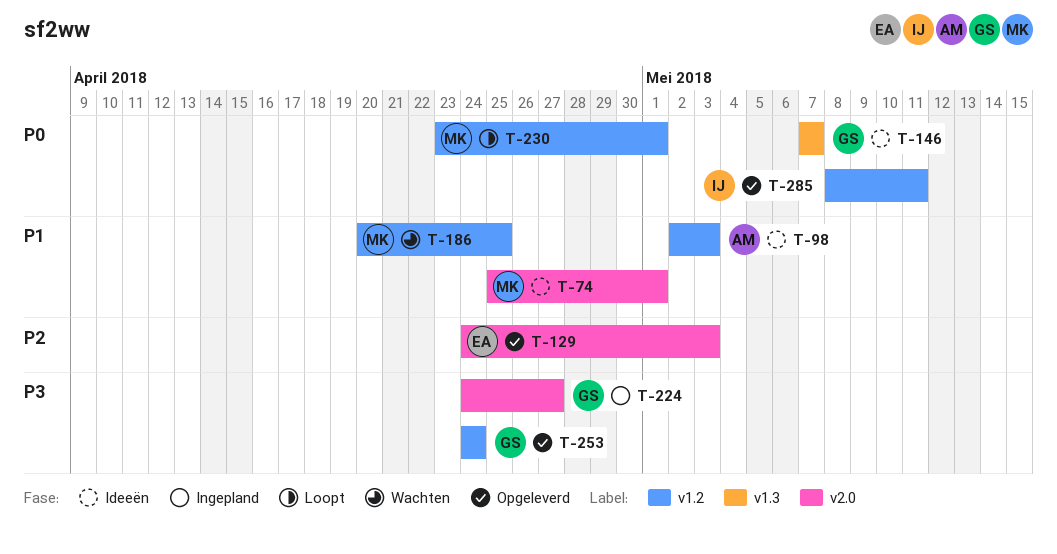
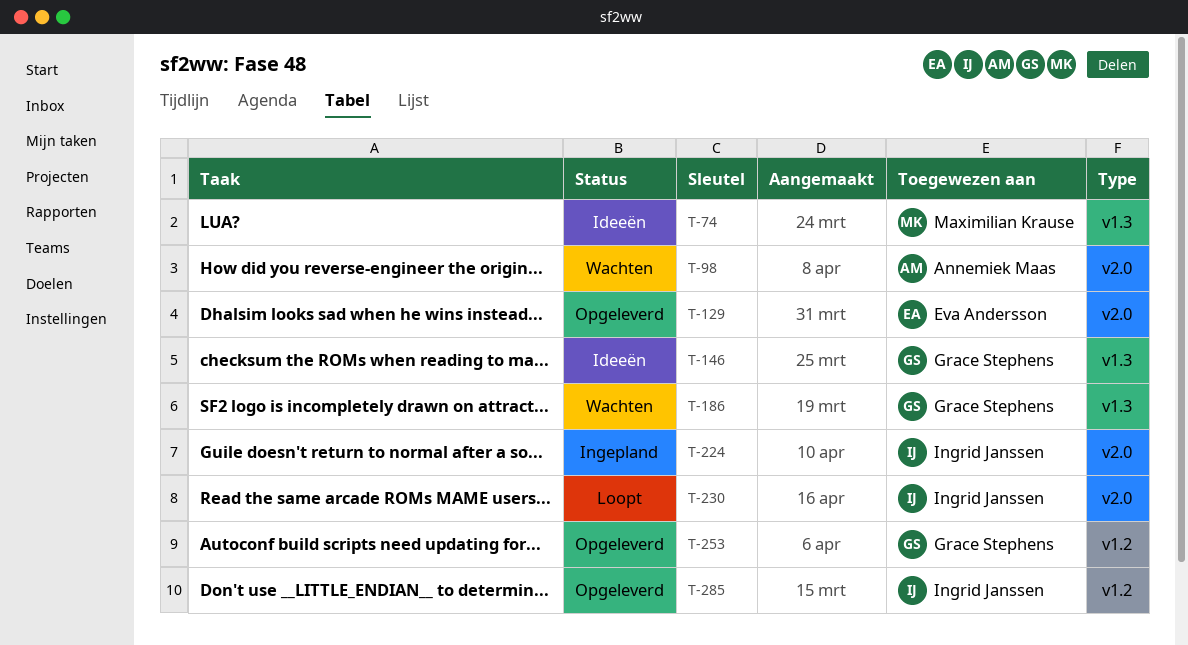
T-74, label: v2.0 -> v1.3
T-98, status: Ideeën -> Wachten
T-98, label: v1.2 -> v2.0
T-186, owner: Maximilian Krause -> Grace Stephens
T-186, label: v1.2 -> v1.3
T-224, owner: Grace Stephens -> Ingrid Janssen
T-230, owner: Maximilian Krause -> Ingrid Janssen
T-230, label: v1.2 -> v2.0

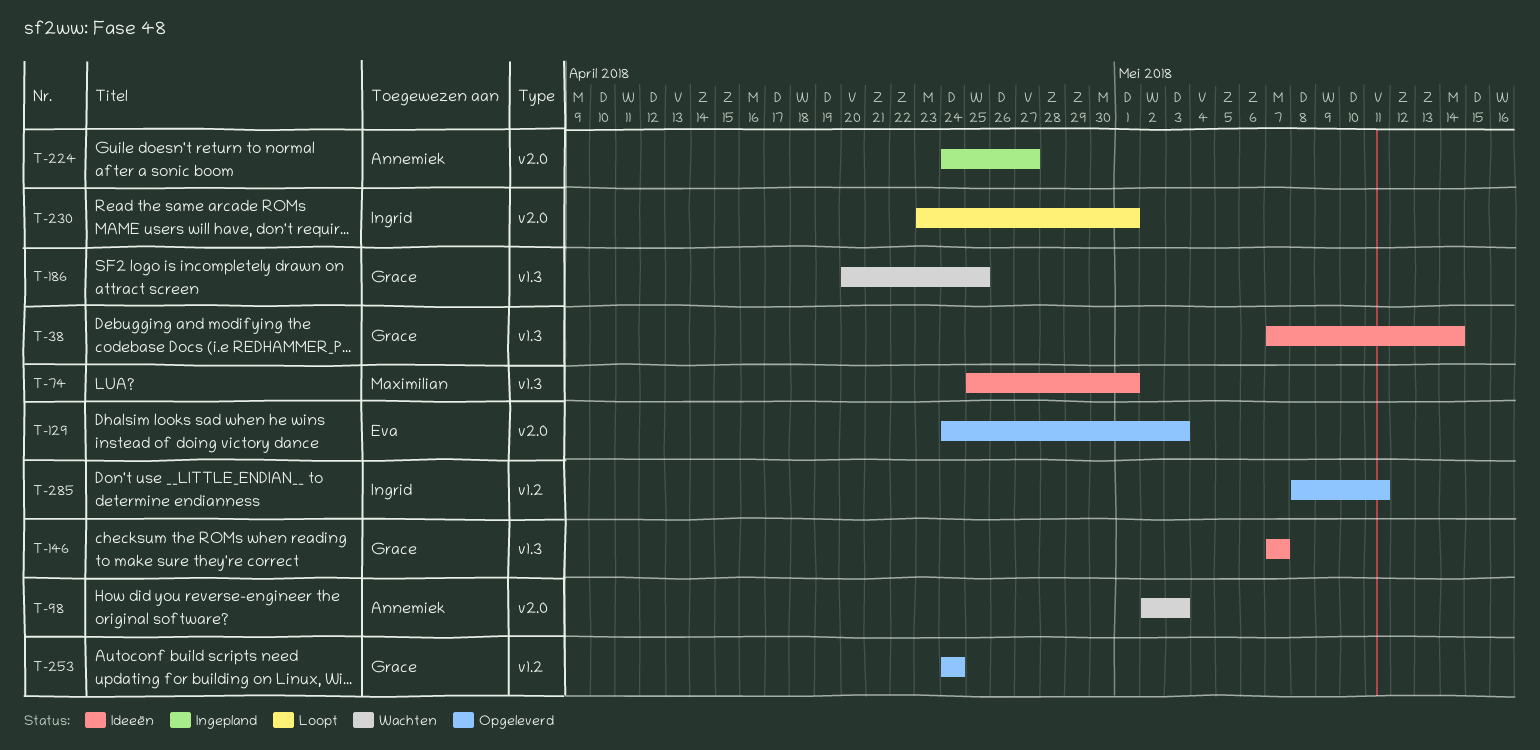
T-38: none -> present
T-224, owner: Ingrid Janssen -> Annemiek Maas

